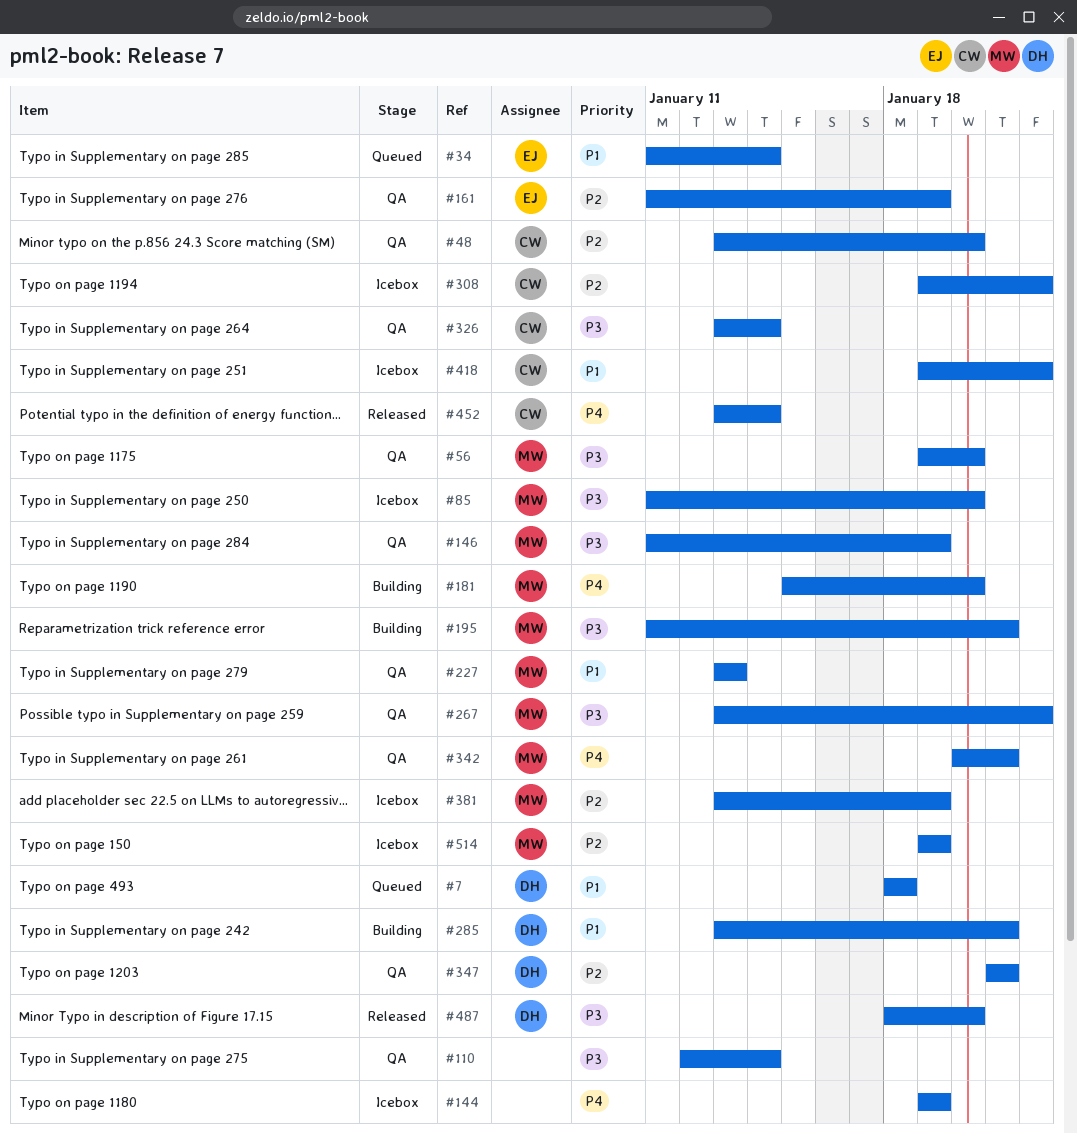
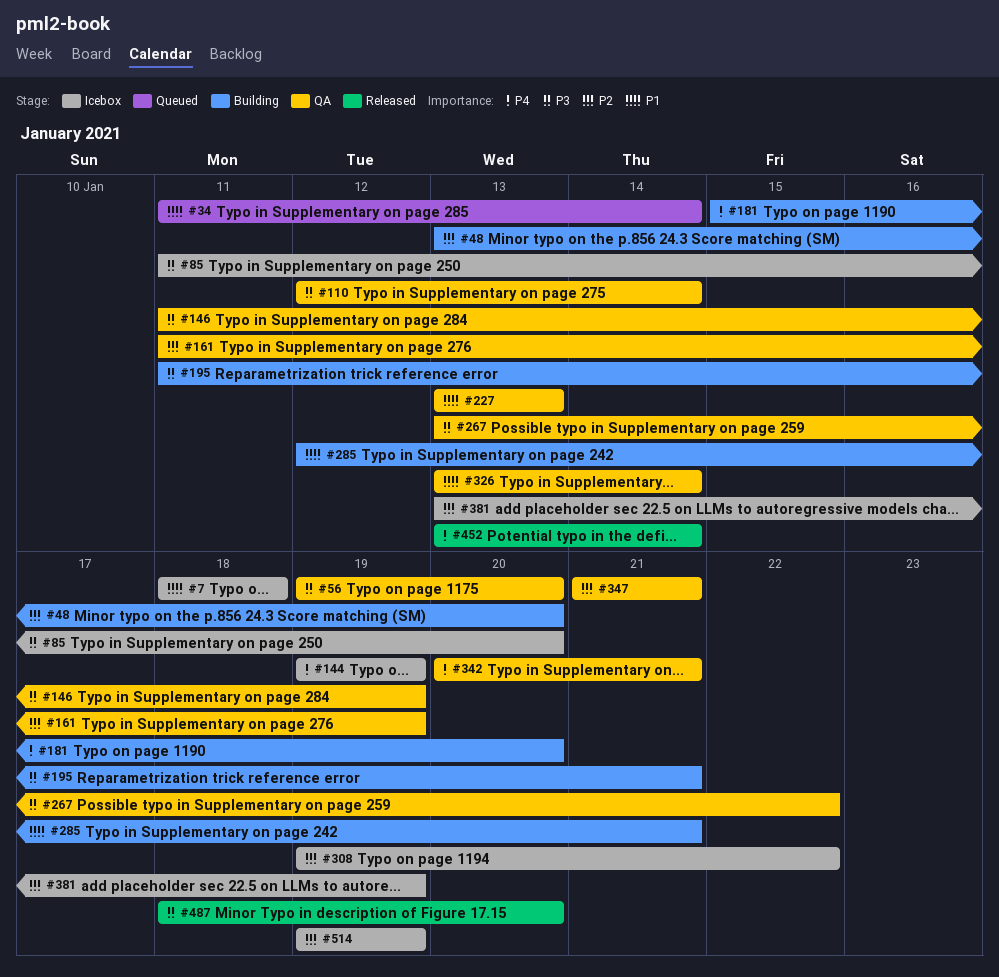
#7, status: Queued -> Icebox
#48, status: QA -> Building
#285, start: Jan 13 -> Jan 12
#326, priority: P3 -> P1
#418: present -> none

